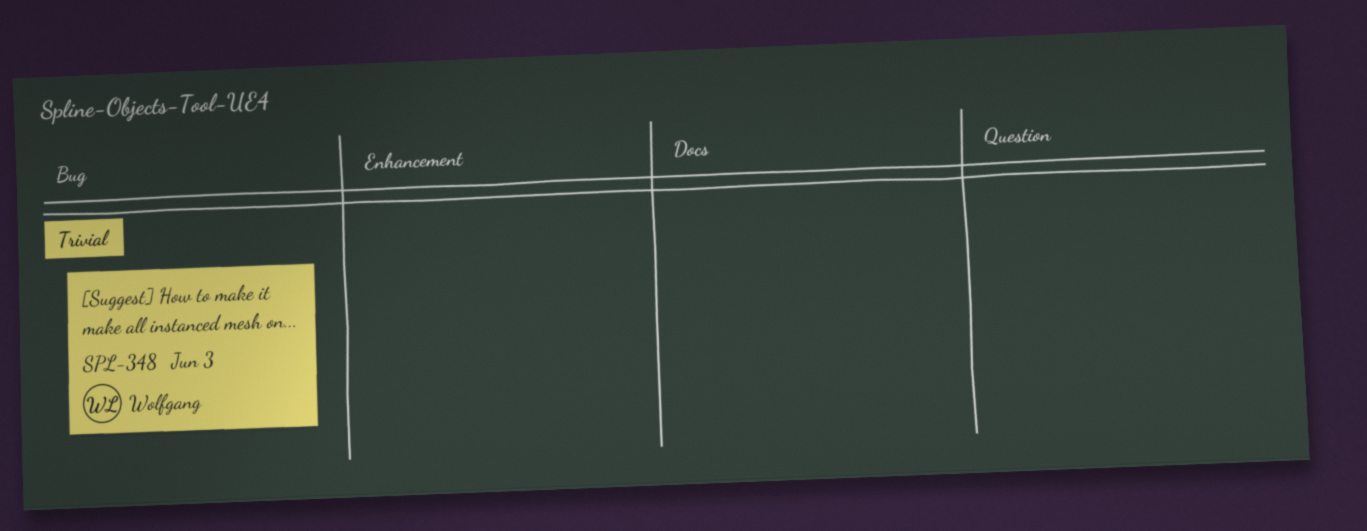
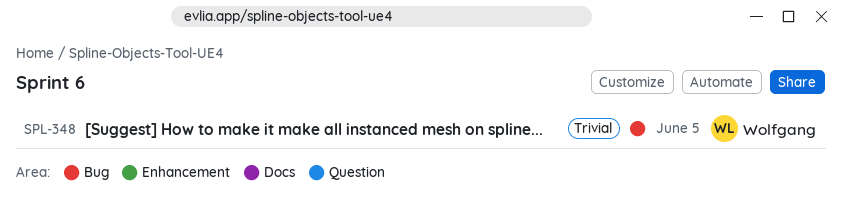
SPL-348, due: Jun 3 -> Jun 5

